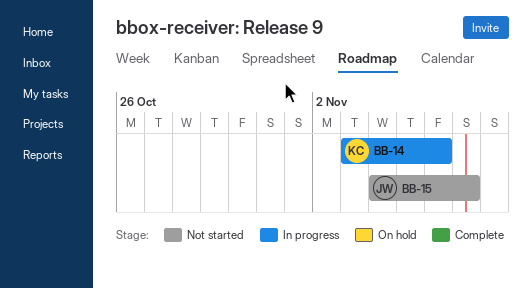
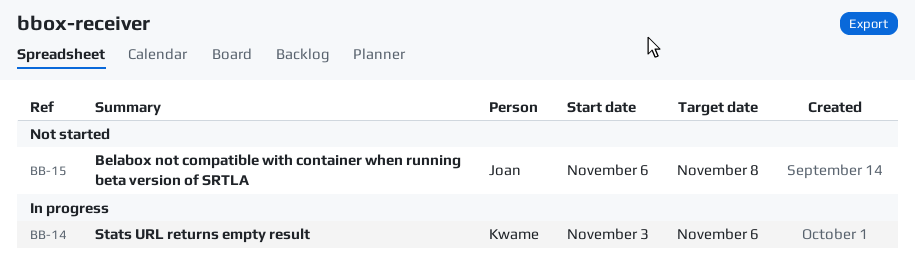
BB-15, start: Nov 4 -> Nov 6
BB-15, due: Nov 7 -> Nov 8

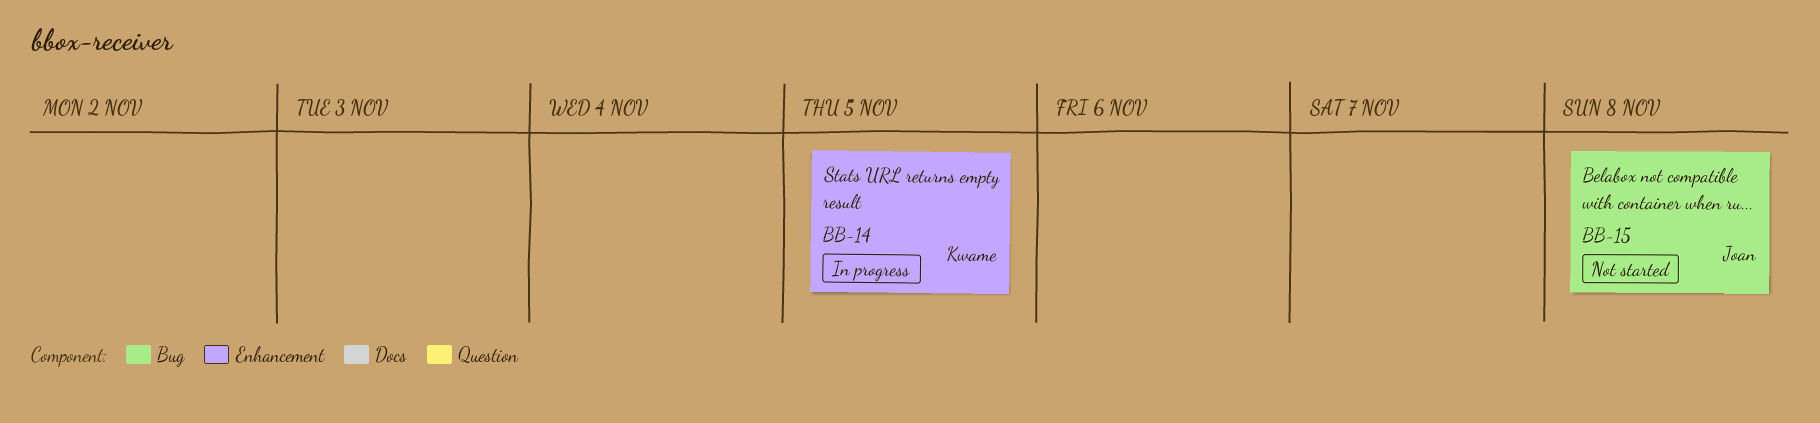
BB-14, due: Nov 6 -> Nov 5

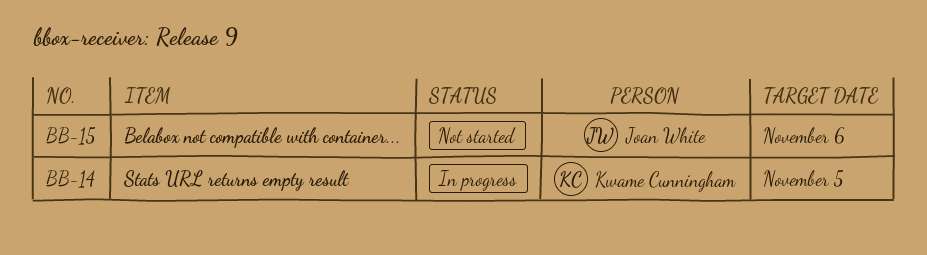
BB-15, due: Nov 8 -> Nov 6

